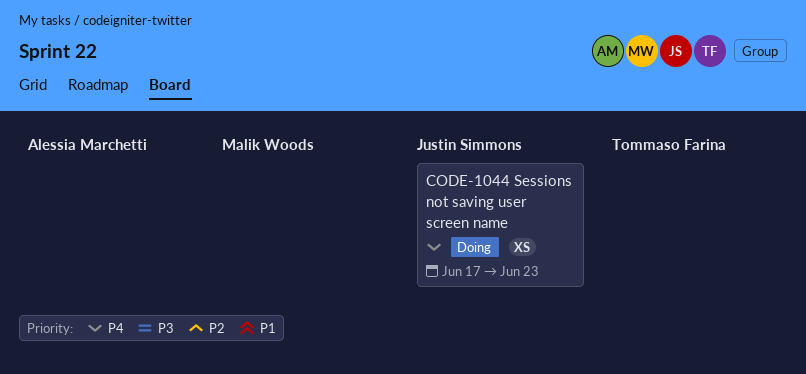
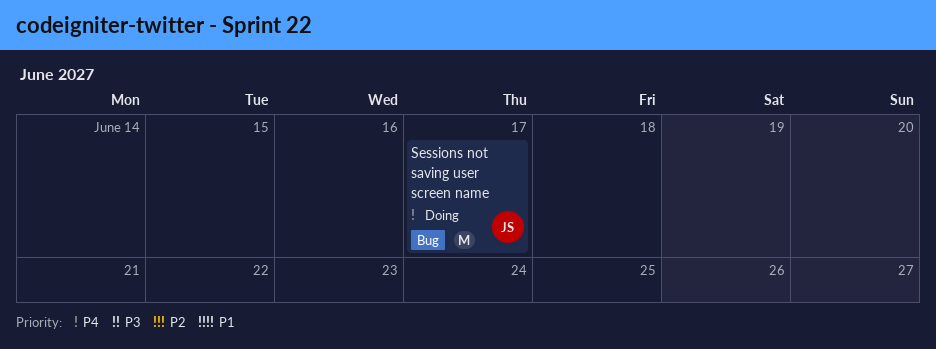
Sessions not saving user screen name, estimate: XS -> M
Sessions not saving user screen name, due: Jun 23 -> Jun 17

